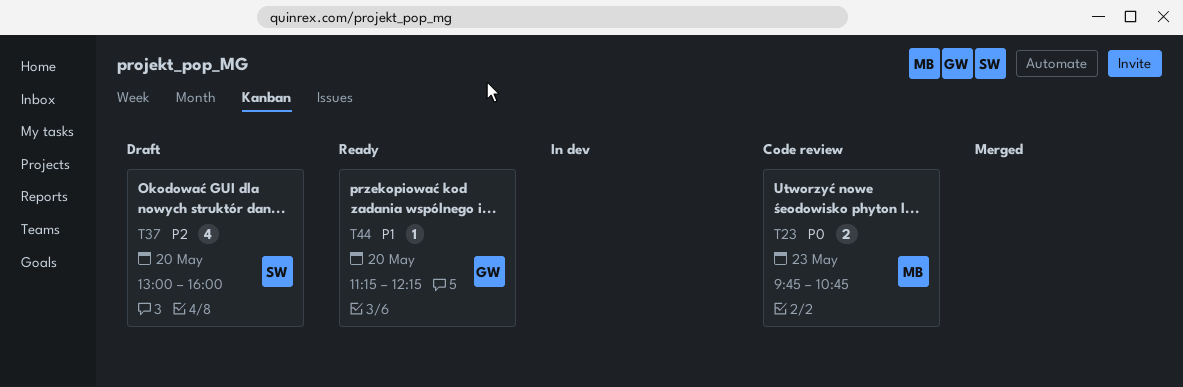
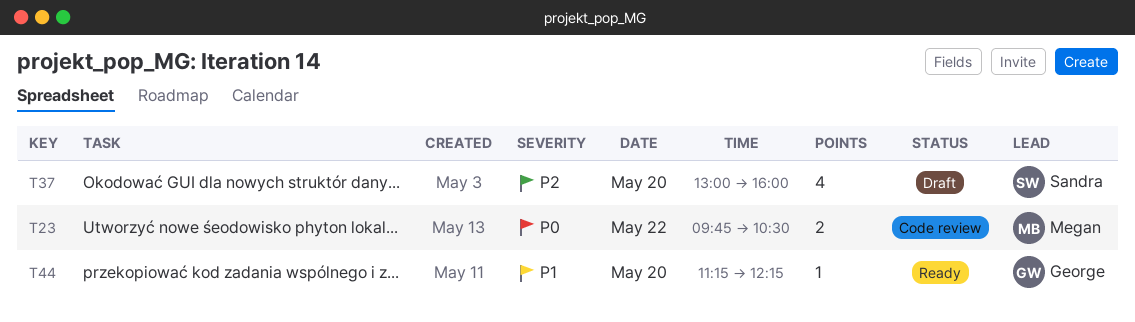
T23, day: May 23 -> May 22
T23, ends: 10:45 -> 10:30

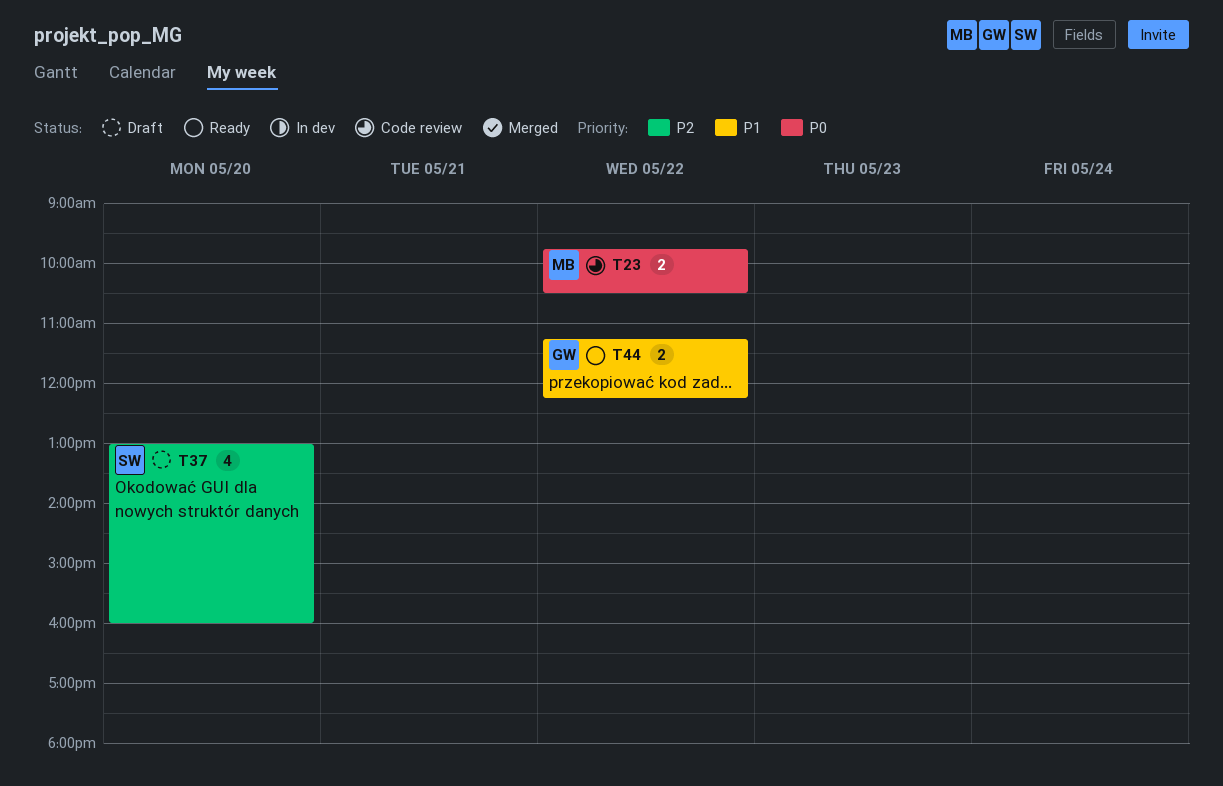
T44, estimate: 1 -> 2
T44, day: May 20 -> May 22

